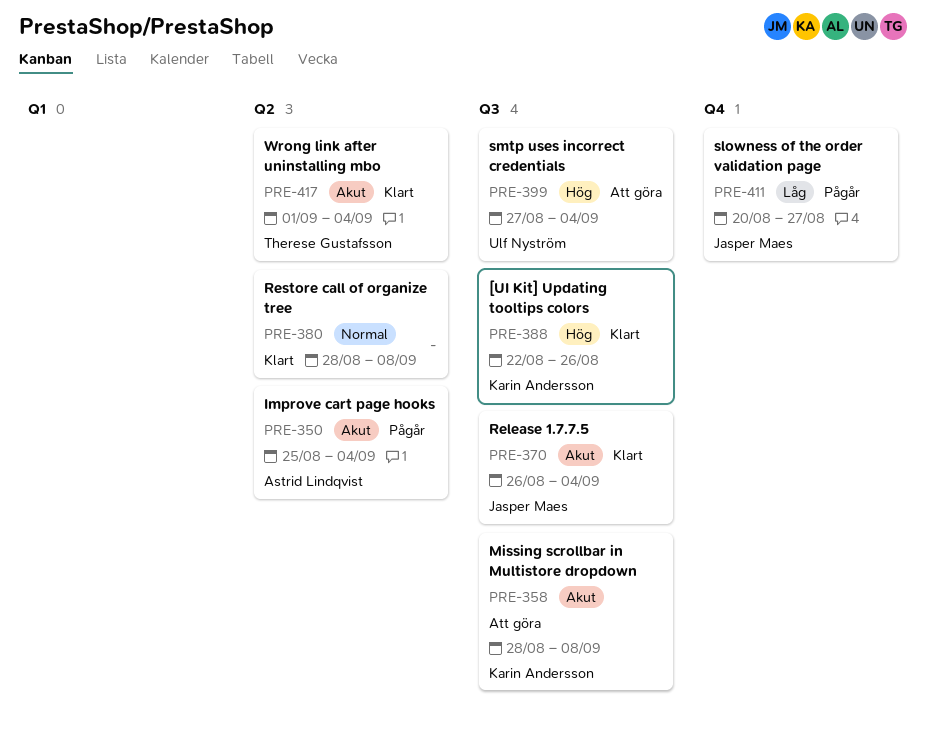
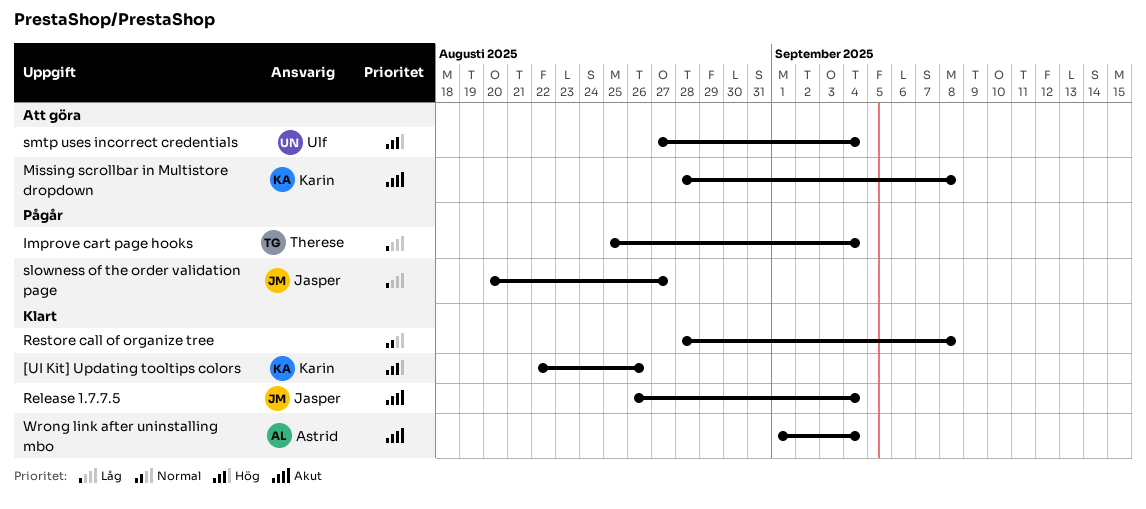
Improve cart page hooks, owner: Astrid Lindqvist -> Therese Gustafsson
Improve cart page hooks, priority: Akut -> Låg
Wrong link after uninstalling mbo, owner: Therese Gustafsson -> Astrid Lindqvist

